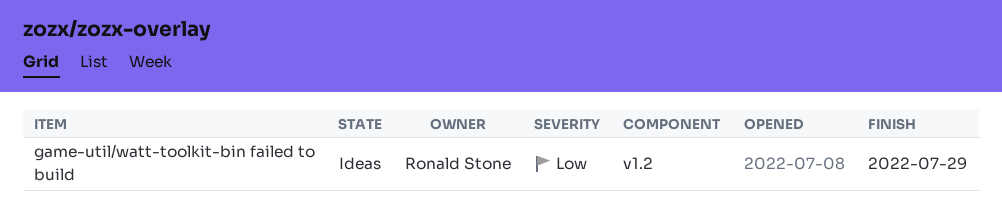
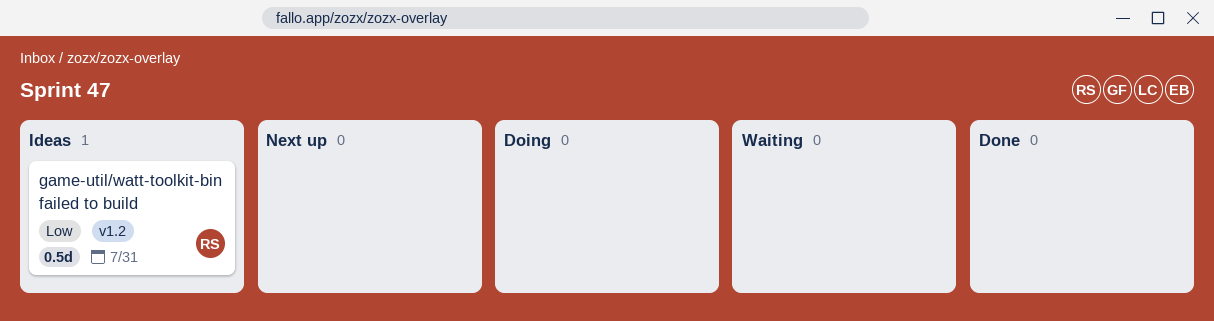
game-util/watt-toolkit-bin failed to build, due: Jul 29 -> Jul 31

